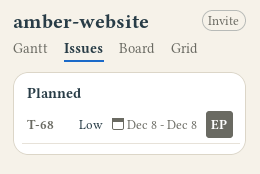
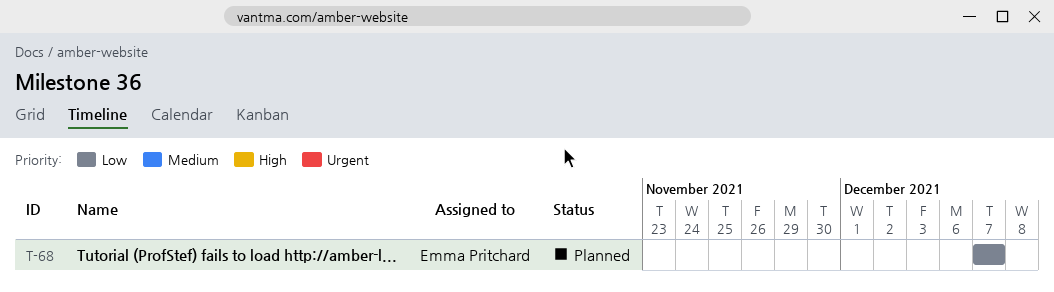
T-68, start: Dec 8 -> Dec 7
T-68, due: Dec 8 -> Dec 7

